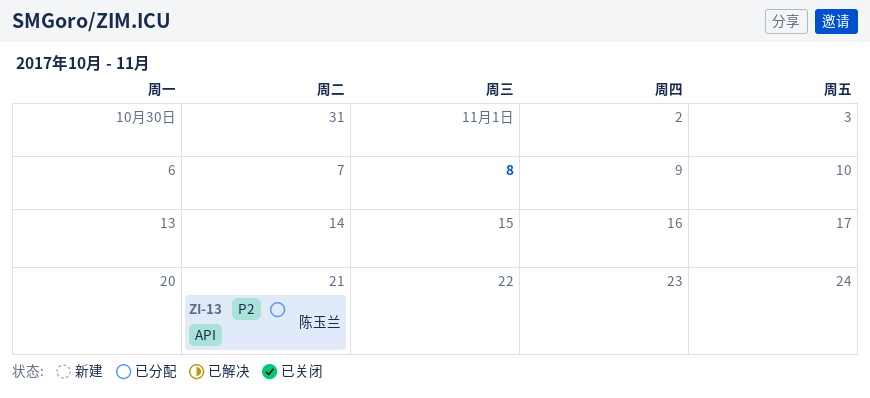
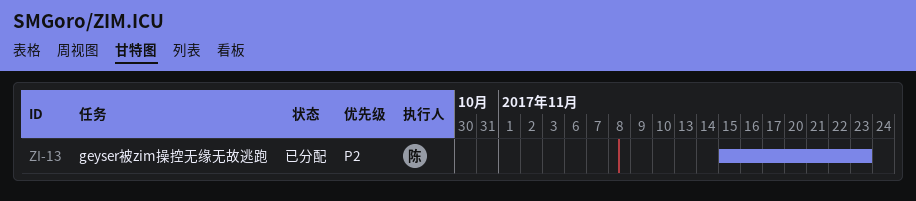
ZI-13, due: Nov 21 -> Nov 23

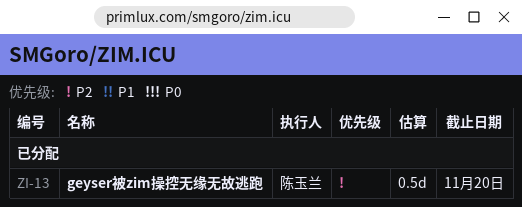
ZI-13, due: Nov 23 -> Nov 20

